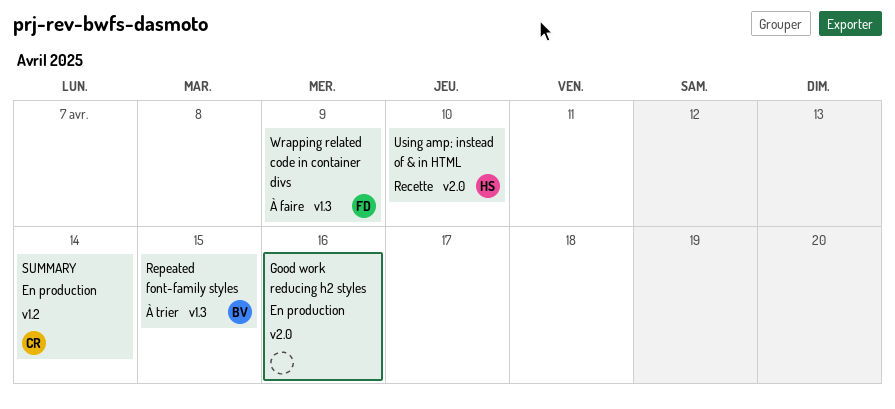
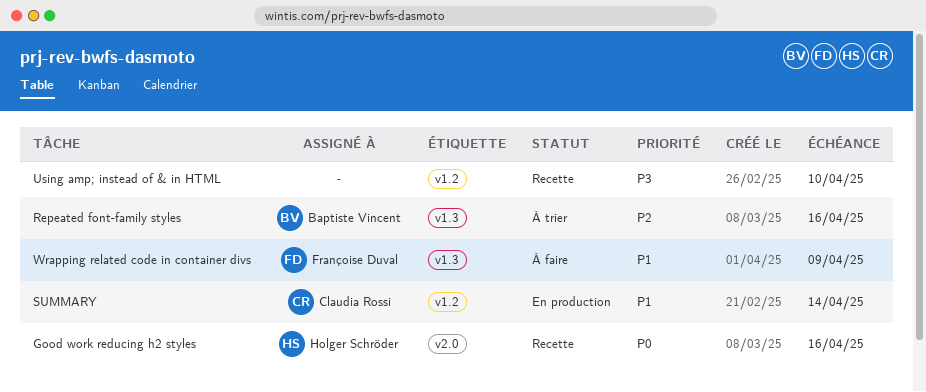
Good work reducing h2 styles, status: En production -> Recette
Good work reducing h2 styles, owner: none -> Holger Schröder
Repeated font-family styles, due: Apr 15 -> Apr 16
Using amp; instead of & in HTML, owner: Holger Schröder -> none
Using amp; instead of & in HTML, label: v2.0 -> v1.2

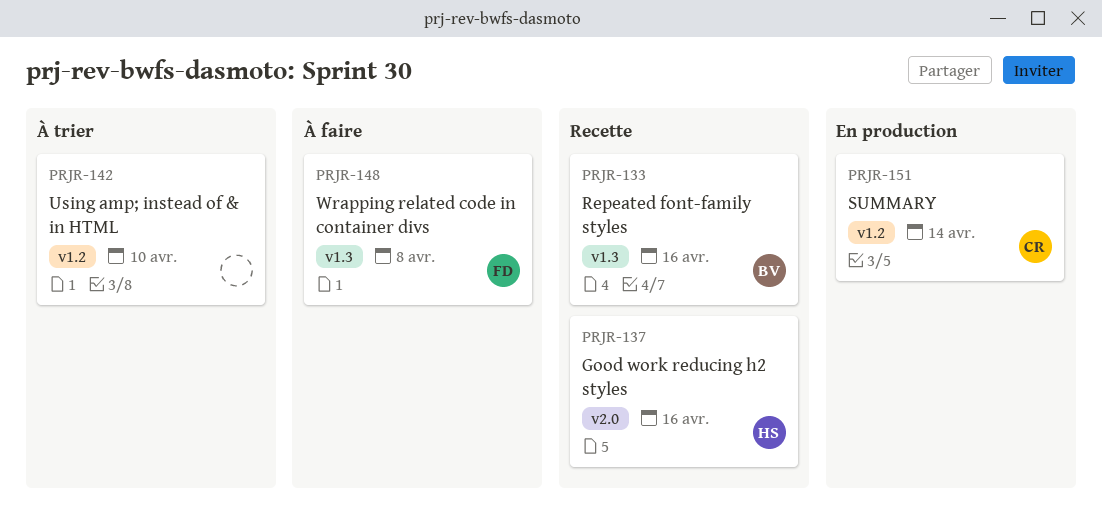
Repeated font-family styles, status: À trier -> Recette
Using amp; instead of & in HTML, status: Recette -> À trier
Wrapping related code in container divs, due: Apr 9 -> Apr 8

